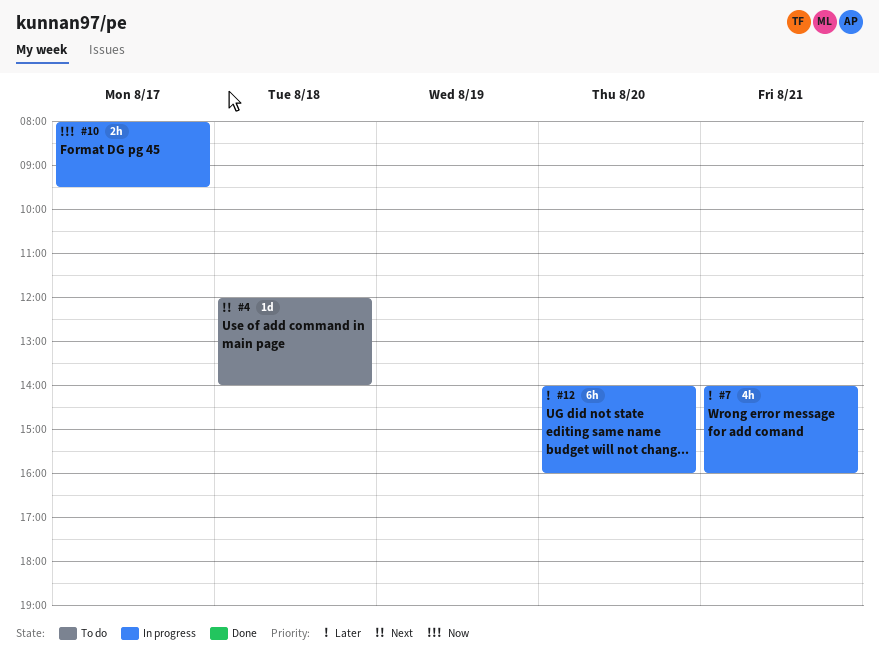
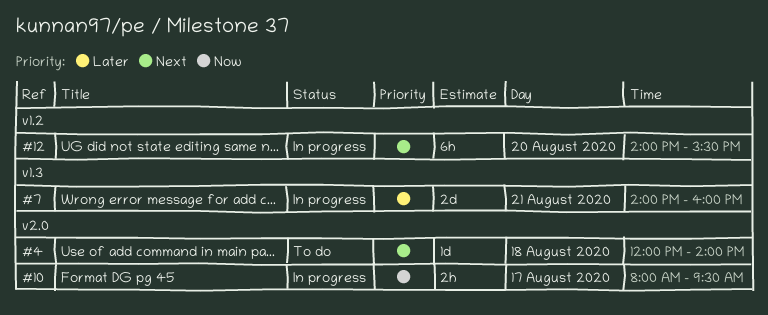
#7, estimate: 4h -> 2d
#12, priority: Later -> Next
#12, ends: 16:00 -> 15:30

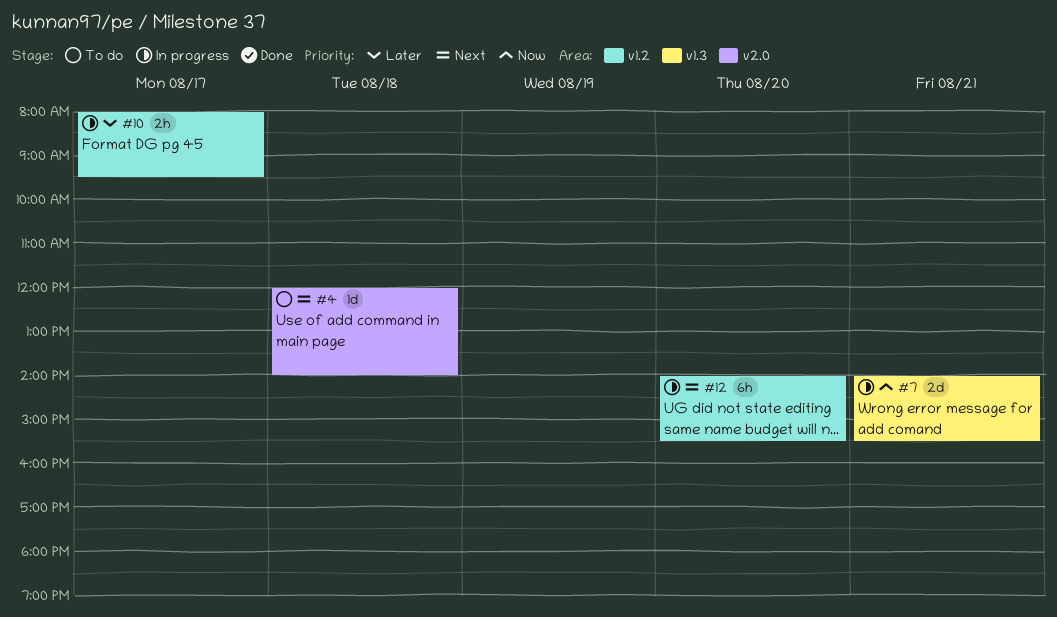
#7, priority: Later -> Now
#7, ends: 16:00 -> 15:30
#10, priority: Now -> Later
#10, label: v2.0 -> v1.2

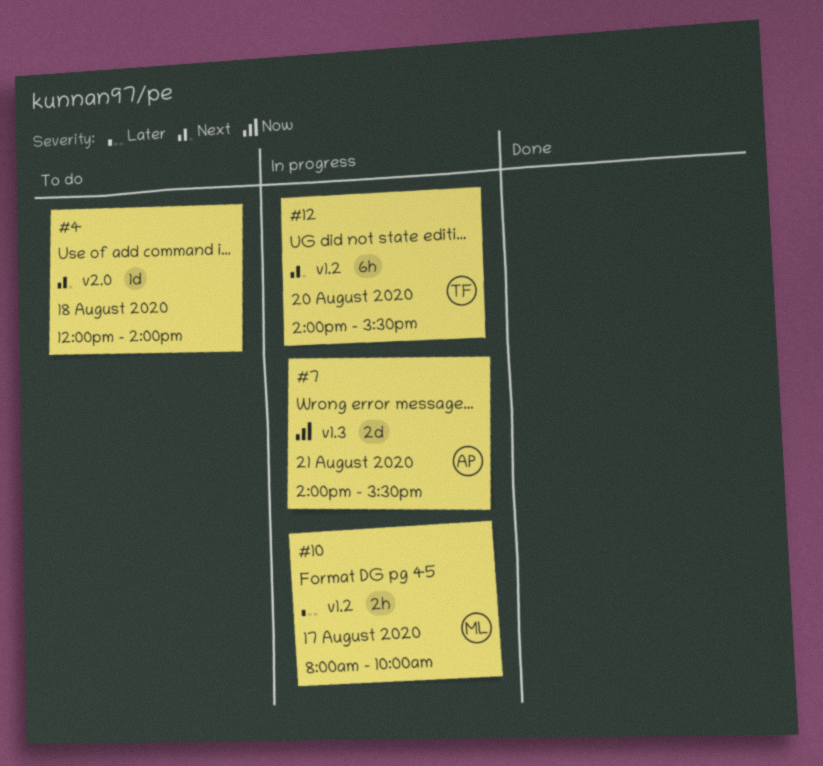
#10, ends: 09:30 -> 10:00

